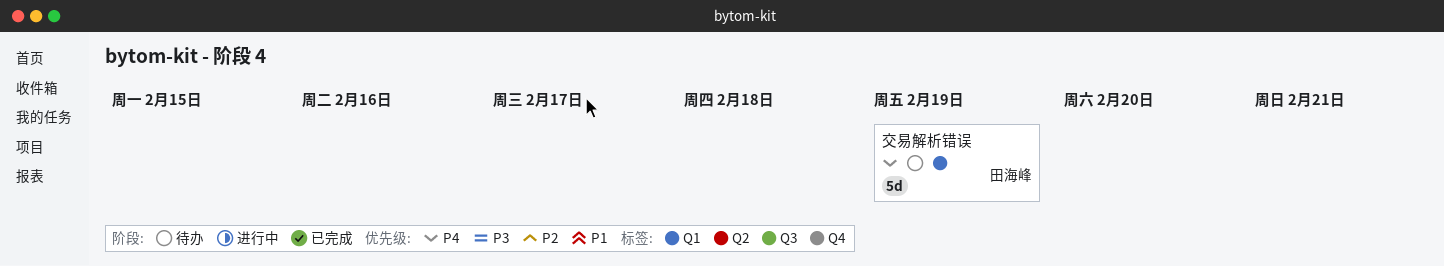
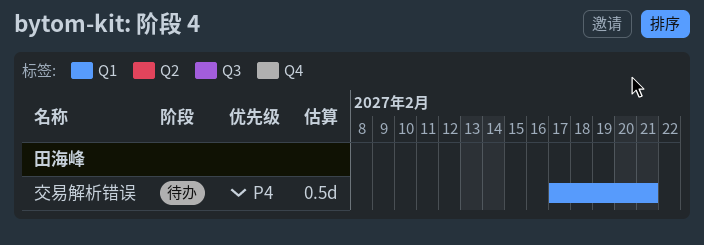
交易解析错误, estimate: 5d -> 0.5d
交易解析错误, due: Feb 19 -> Feb 21

